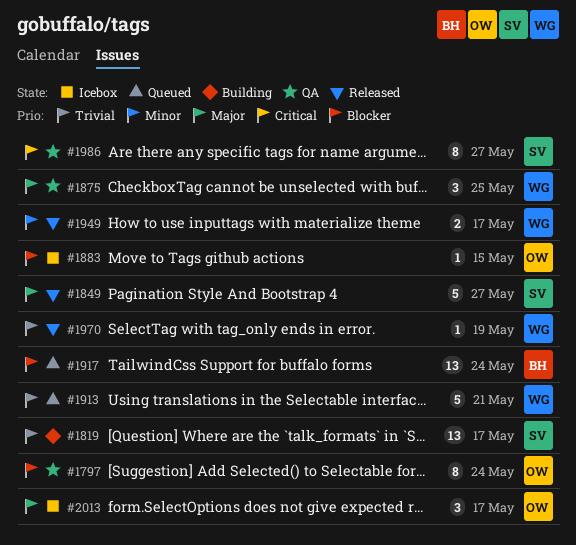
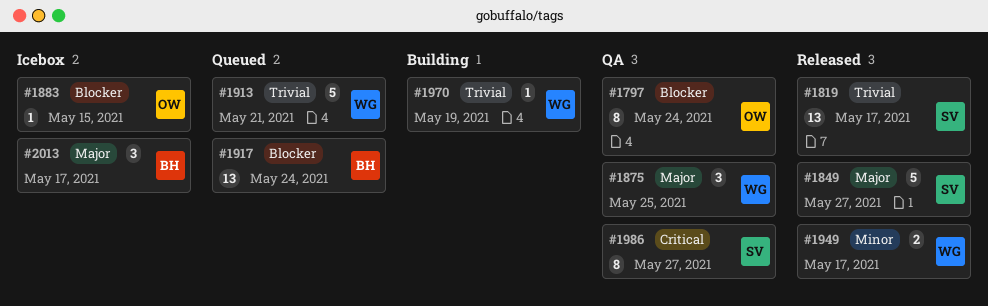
#1819, status: Building -> Released
#1970, status: Released -> Building
#2013, owner: OW -> BH

